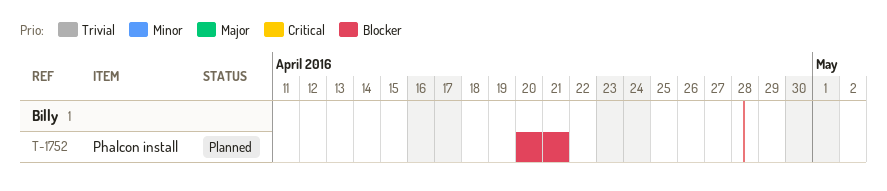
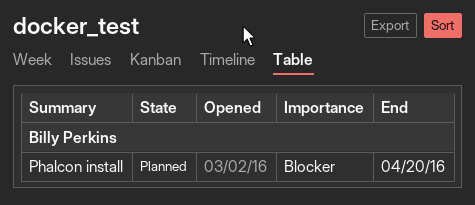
Phalcon install, due: Apr 21 -> Apr 20

